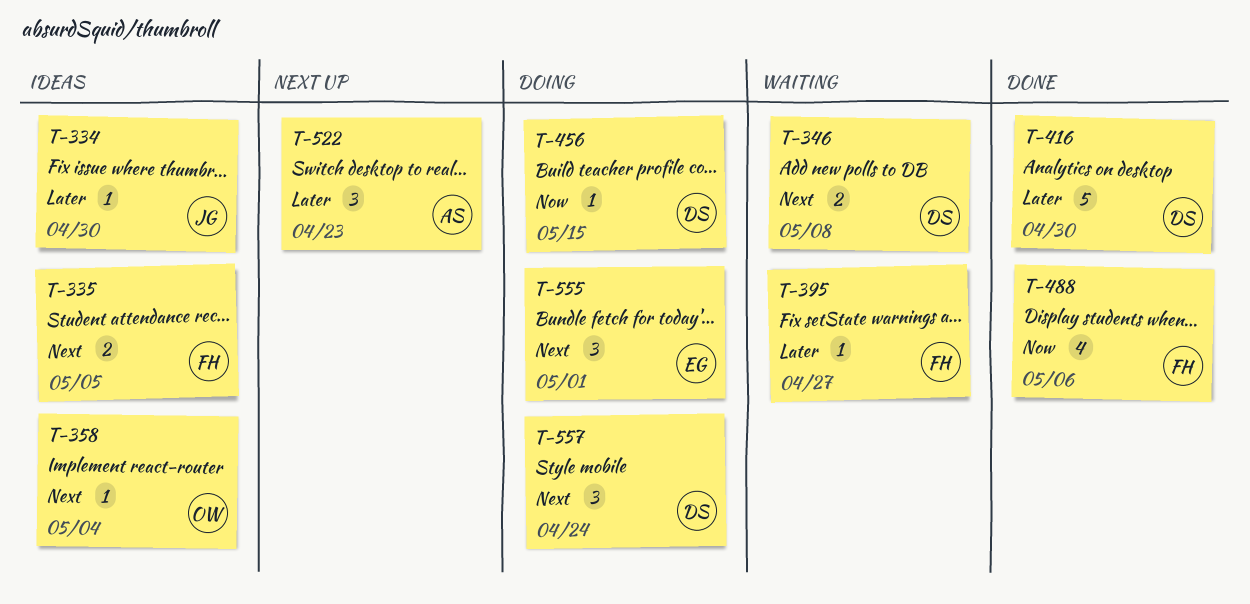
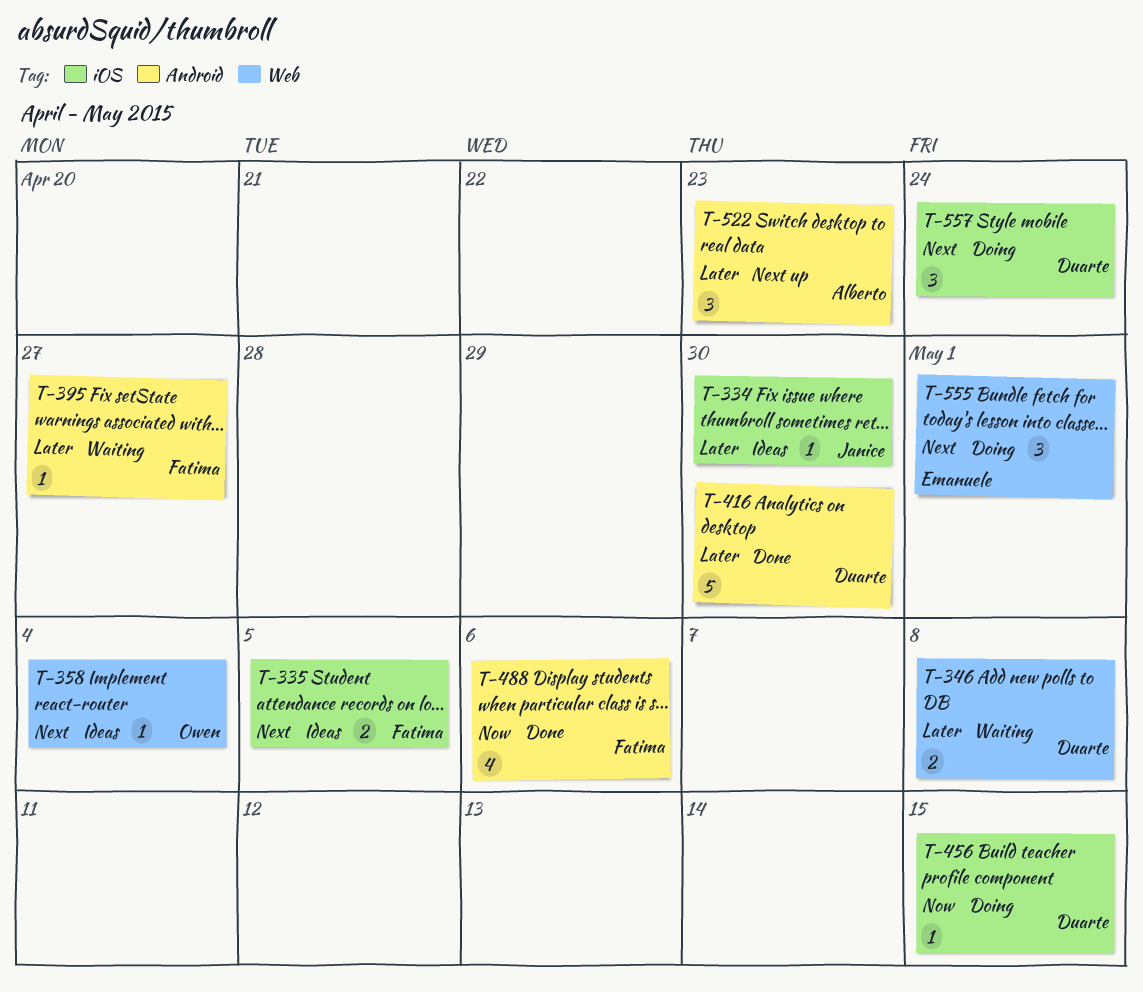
T-346, priority: Next -> Later

